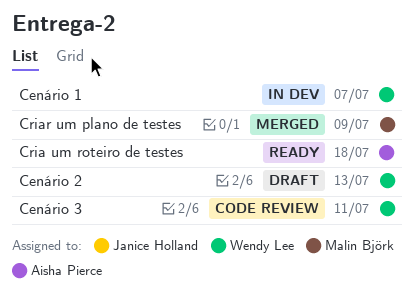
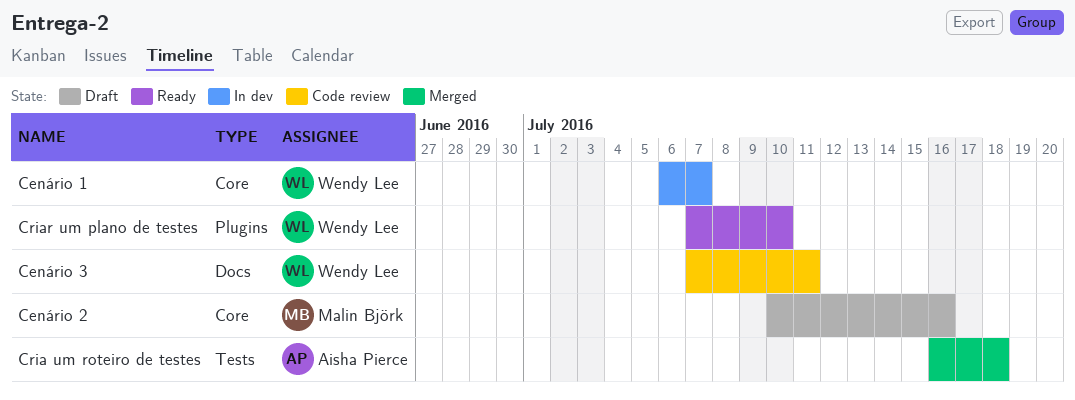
Cenário 2, owner: Wendy Lee -> Malin Björk
Cenário 2, due: Jul 13 -> Jul 16
Cria um roteiro de testes, status: Ready -> Merged
Criar um plano de testes, status: Merged -> Ready
Criar um plano de testes, owner: Malin Björk -> Wendy Lee
Criar um plano de testes, due: Jul 9 -> Jul 10

